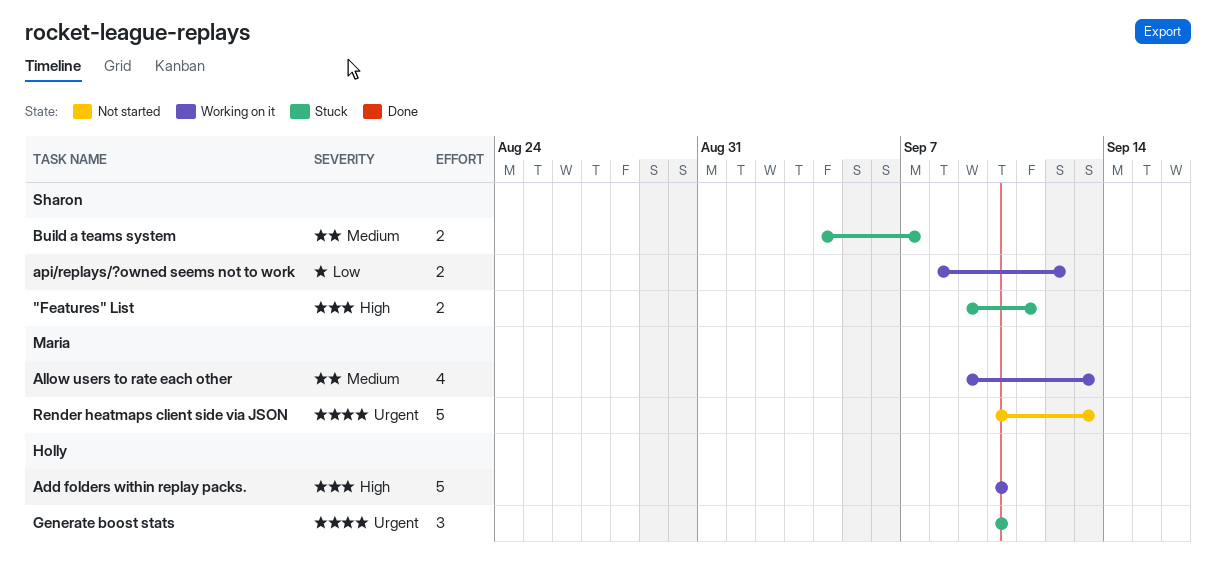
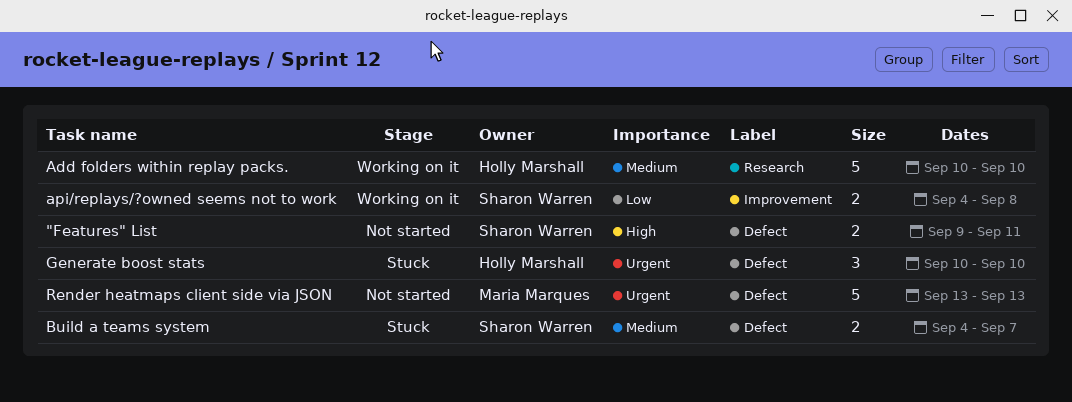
"Features" List, status: Stuck -> Not started
Add folders within replay packs., priority: High -> Medium
Allow users to rate each other: present -> none
api/replays/?owned seems not to work, start: Sep 8 -> Sep 4
api/replays/?owned seems not to work, due: Sep 12 -> Sep 8
Render heatmaps client side via JSON, start: Sep 10 -> Sep 13

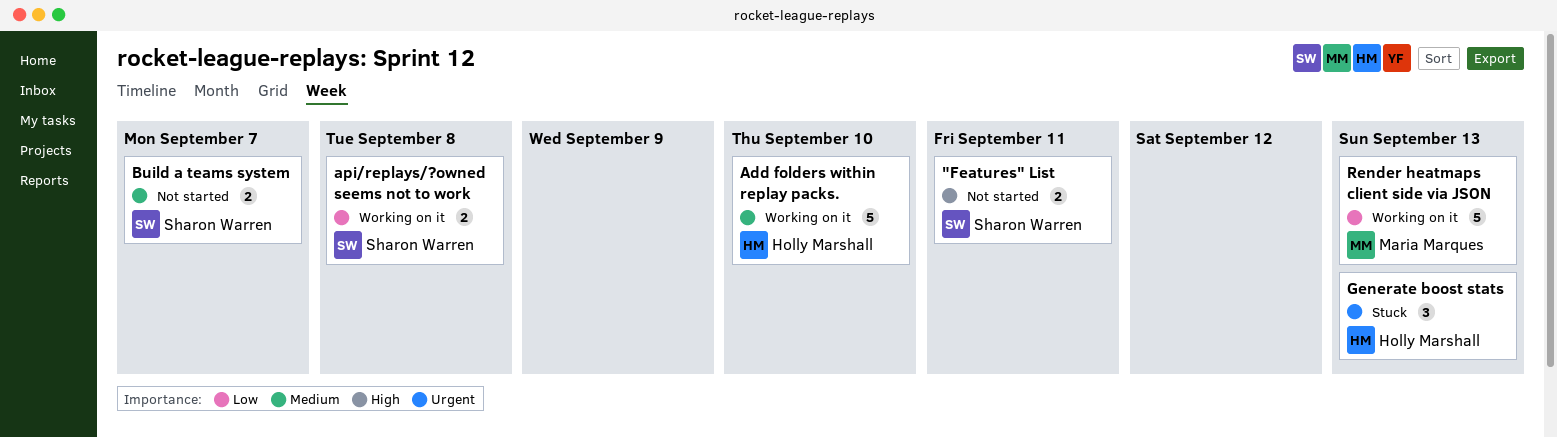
Build a teams system, status: Stuck -> Not started
Generate boost stats, due: Sep 10 -> Sep 13
Render heatmaps client side via JSON, status: Not started -> Working on it
Render heatmaps client side via JSON, priority: Urgent -> Low

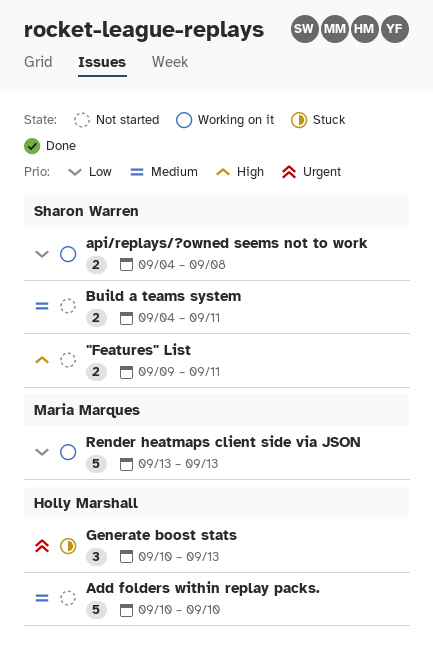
Add folders within replay packs., status: Working on it -> Not started
Build a teams system, due: Sep 7 -> Sep 11

